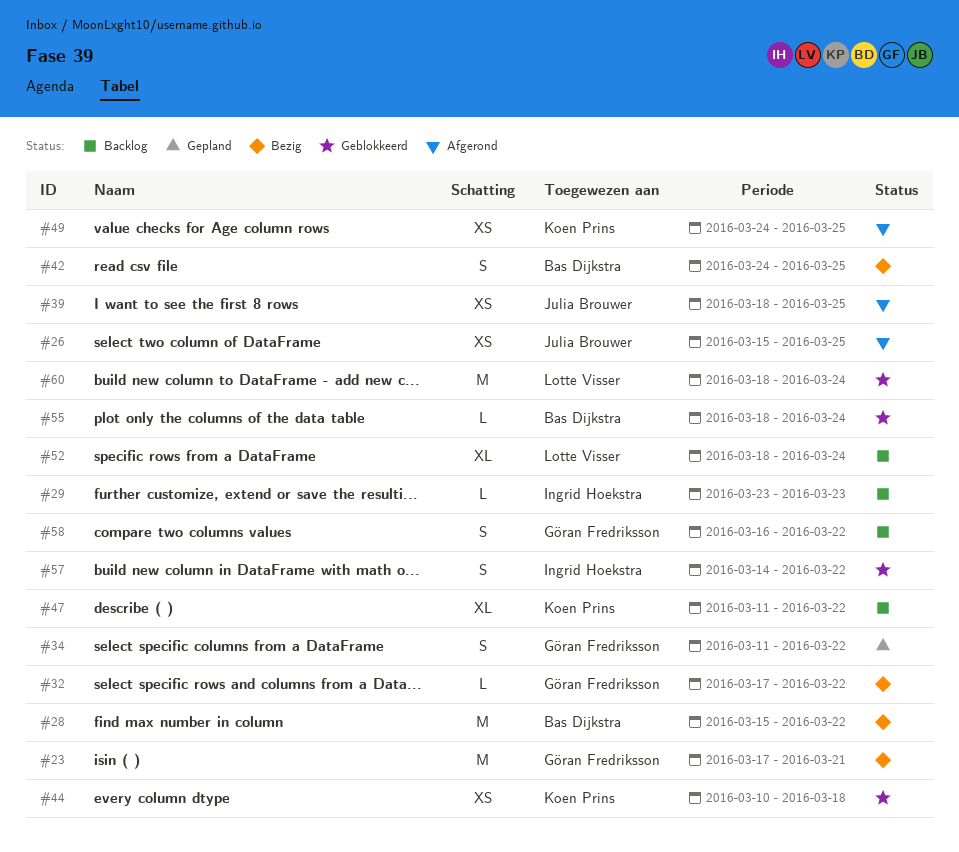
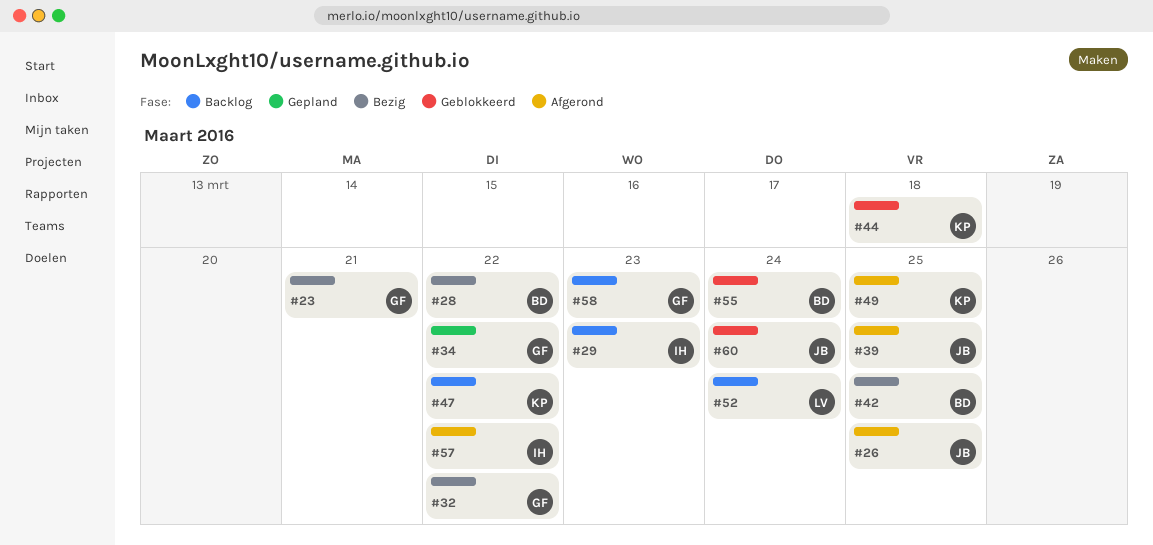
#57, status: Geblokkeerd -> Afgerond
#58, due: Mar 22 -> Mar 23
#60, owner: Lotte Visser -> Julia Brouwer

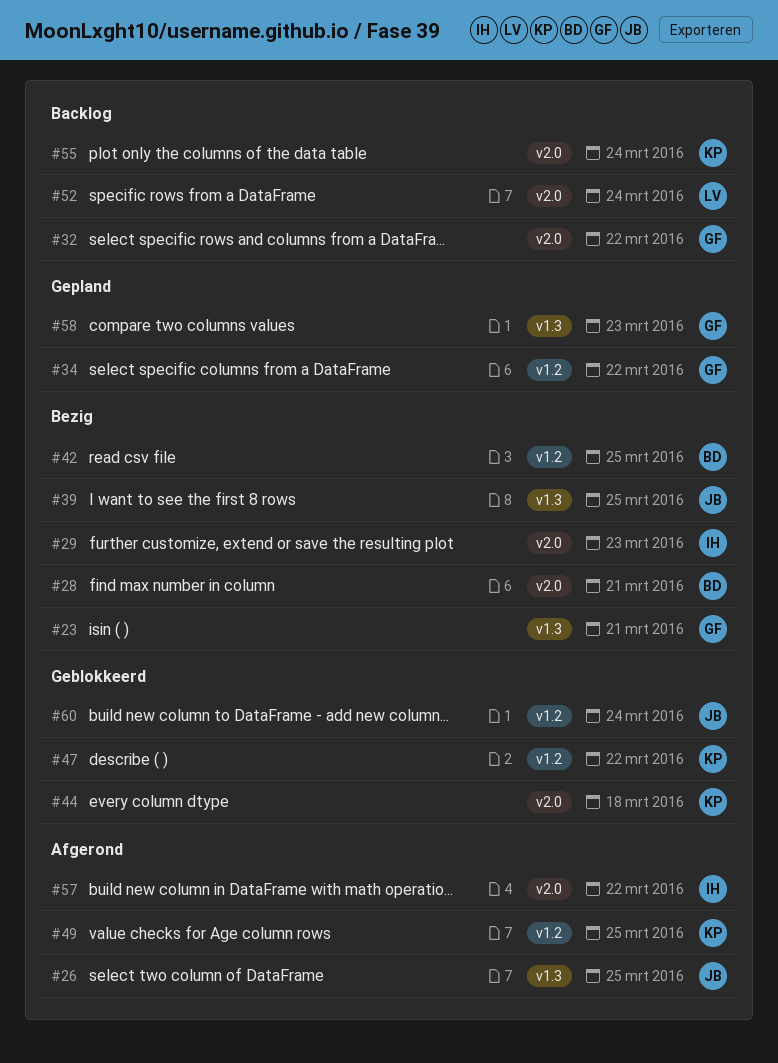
#28, due: Mar 22 -> Mar 21
#29, status: Backlog -> Bezig
#32, status: Bezig -> Backlog
#39, status: Afgerond -> Bezig
#47, status: Backlog -> Geblokkeerd
#55, status: Geblokkeerd -> Backlog
#55, owner: BD -> KP
#58, status: Backlog -> Gepland

